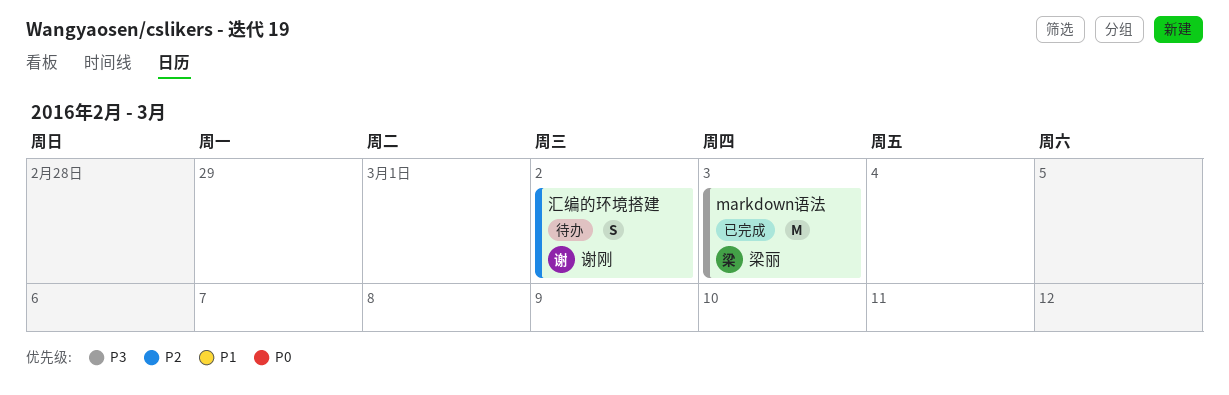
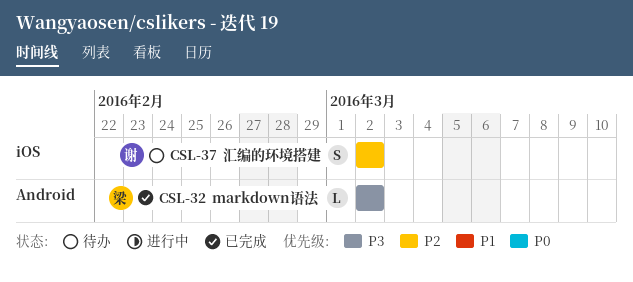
markdown语法, estimate: M -> L
markdown语法, due: Mar 3 -> Mar 2

